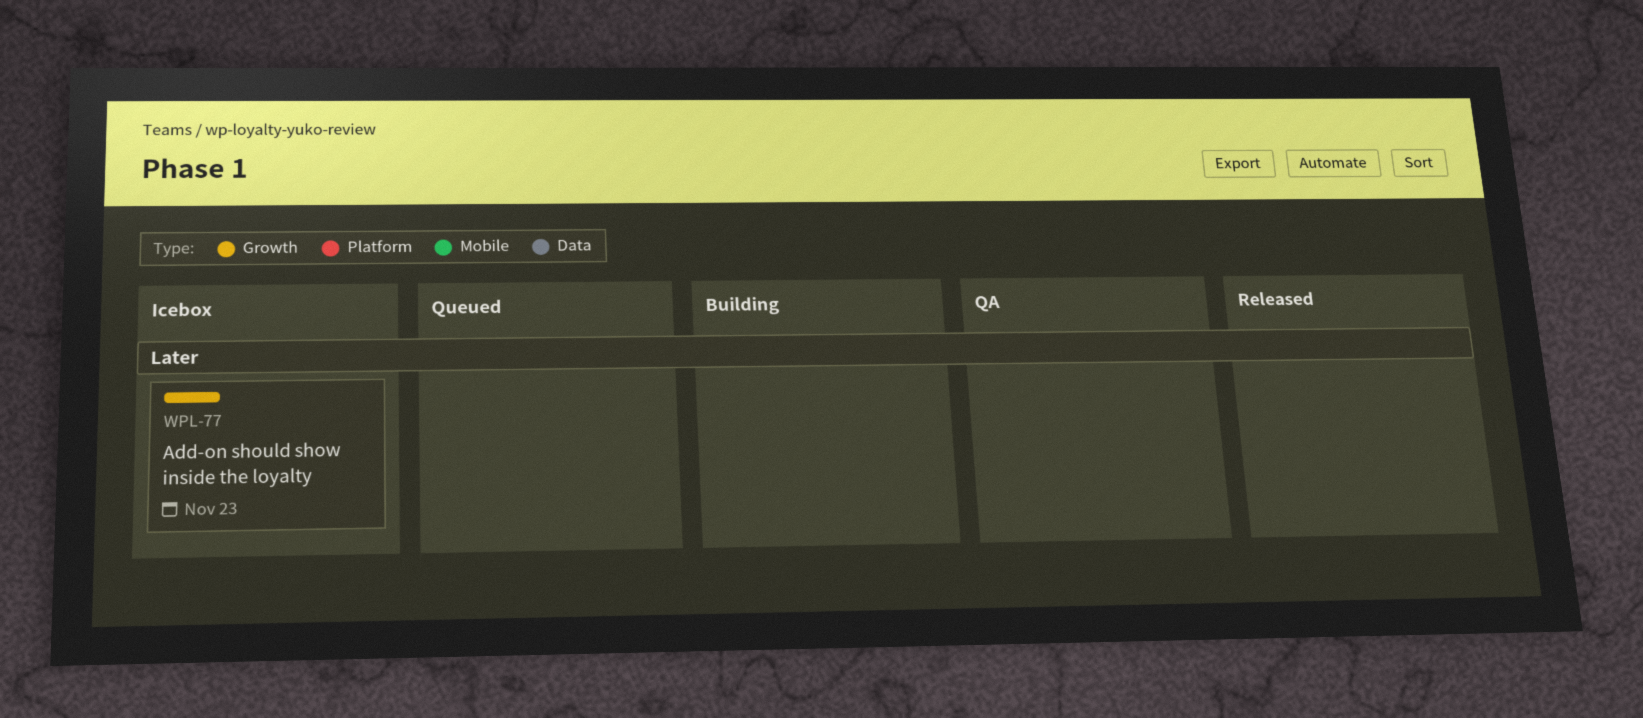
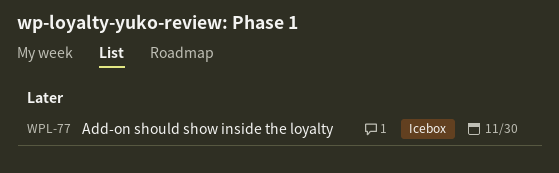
WPL-77, due: Nov 23 -> Nov 30

